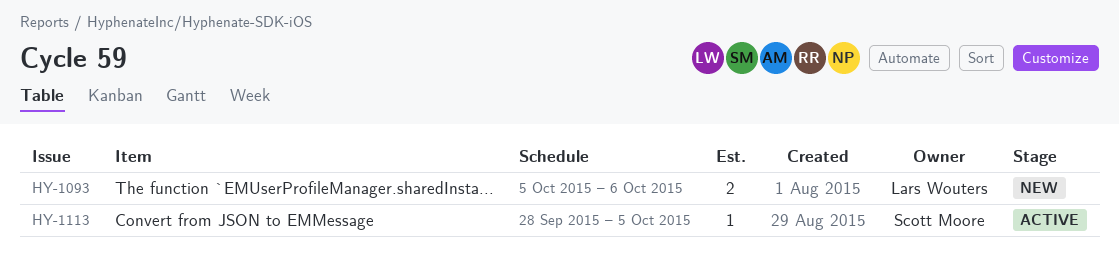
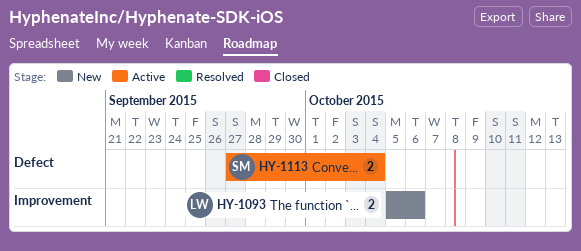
HY-1113, estimate: 1 -> 2
HY-1113, start: Sep 28 -> Sep 27
HY-1113, due: Oct 5 -> Oct 4

